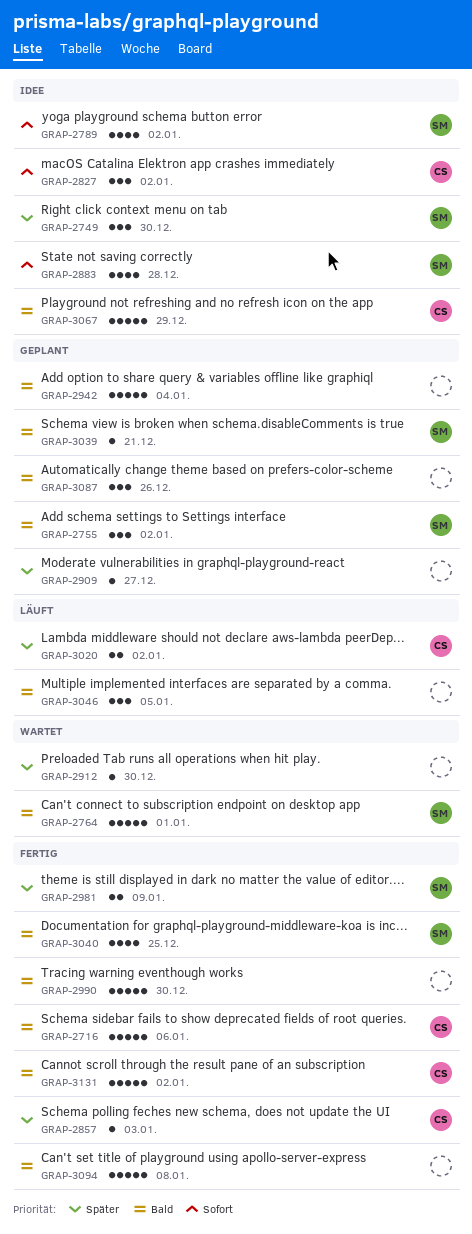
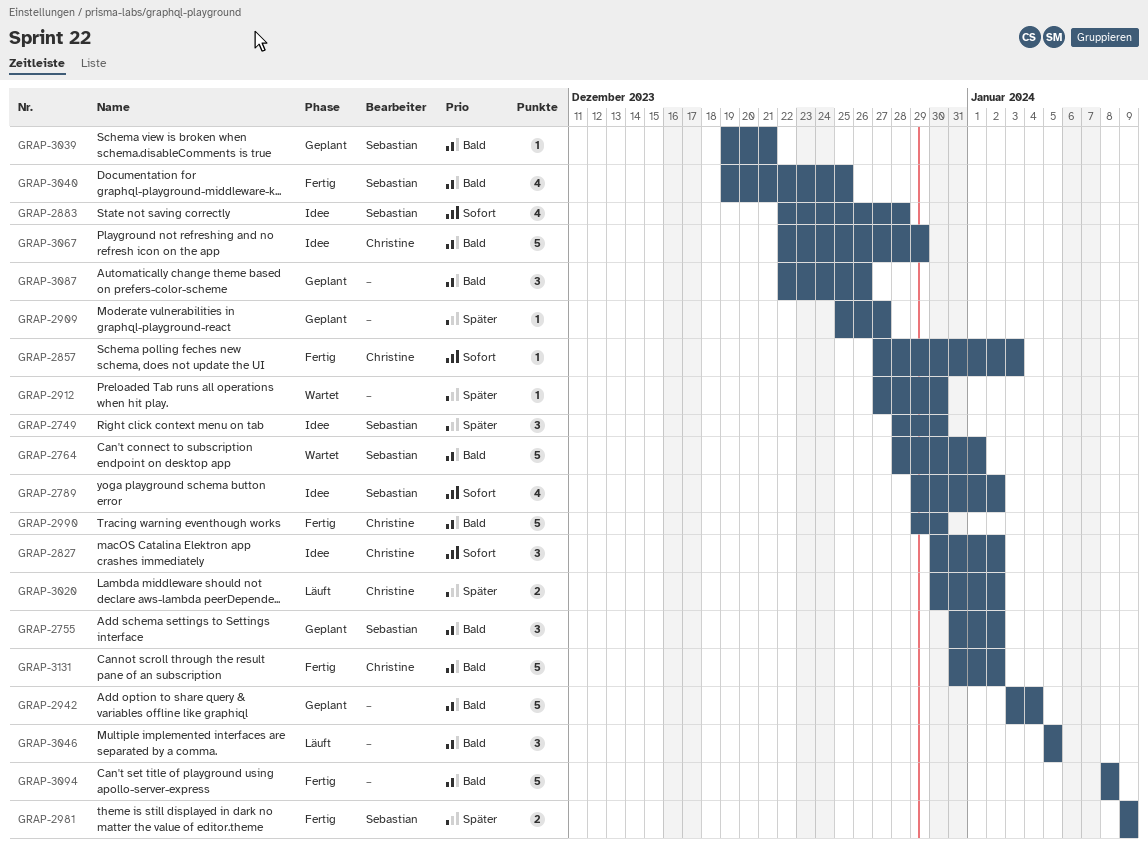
GRAP-2716: present -> none
GRAP-2857, priority: Später -> Sofort
GRAP-2990, owner: none -> Christine

